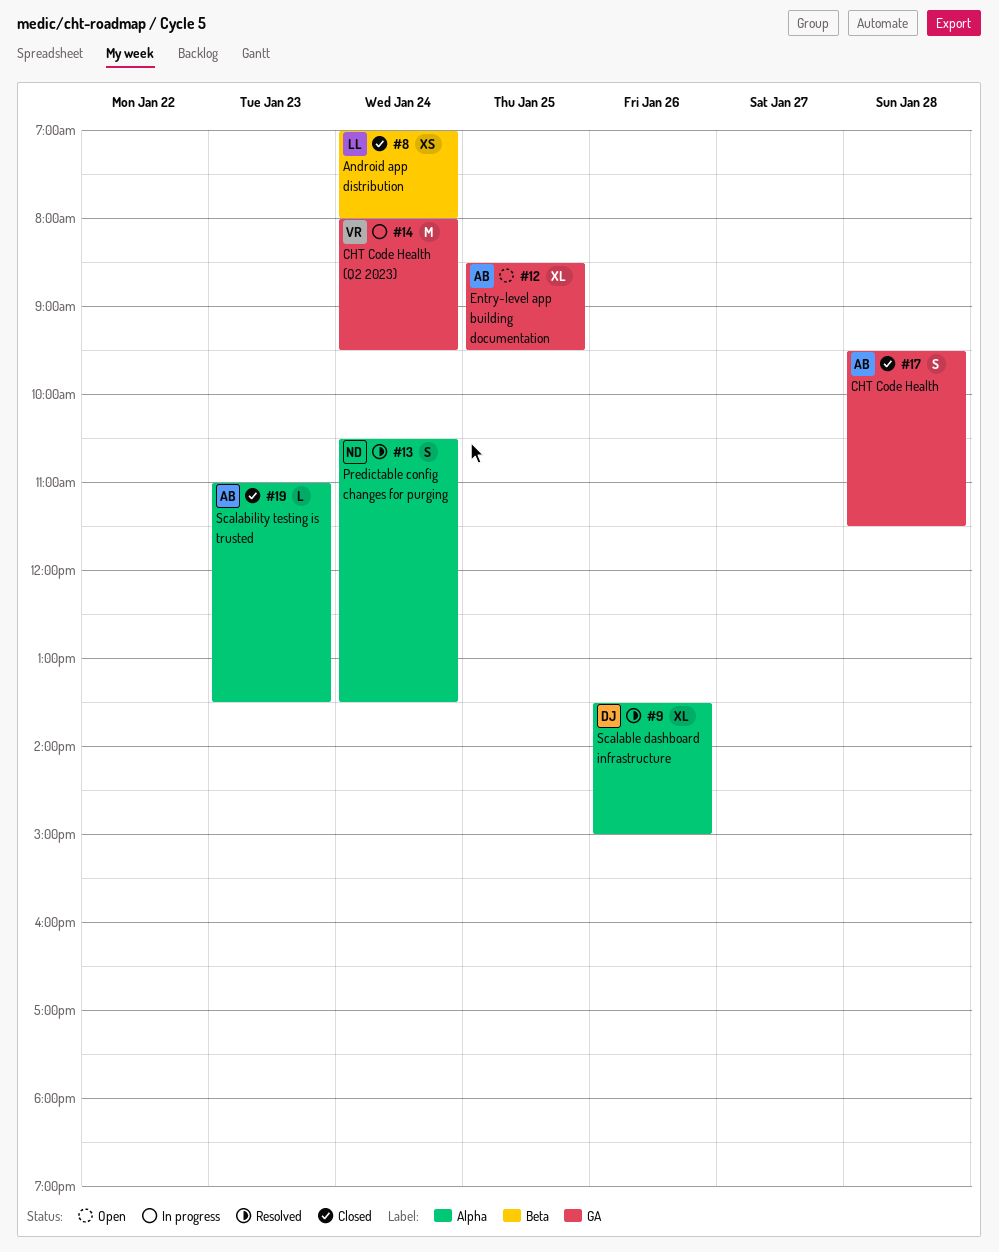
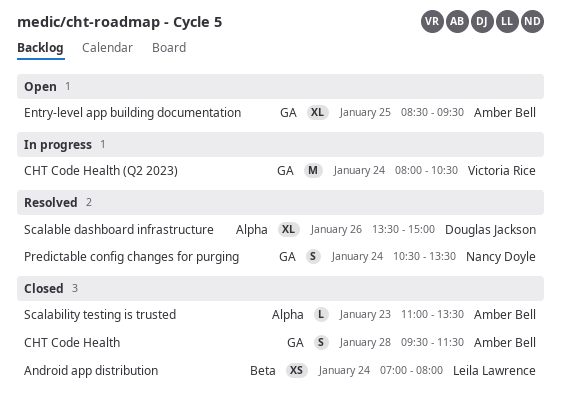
CHT Code Health (Q2 2023), ends: 09:30 -> 10:30
Predictable config changes for purging, label: Alpha -> GA

